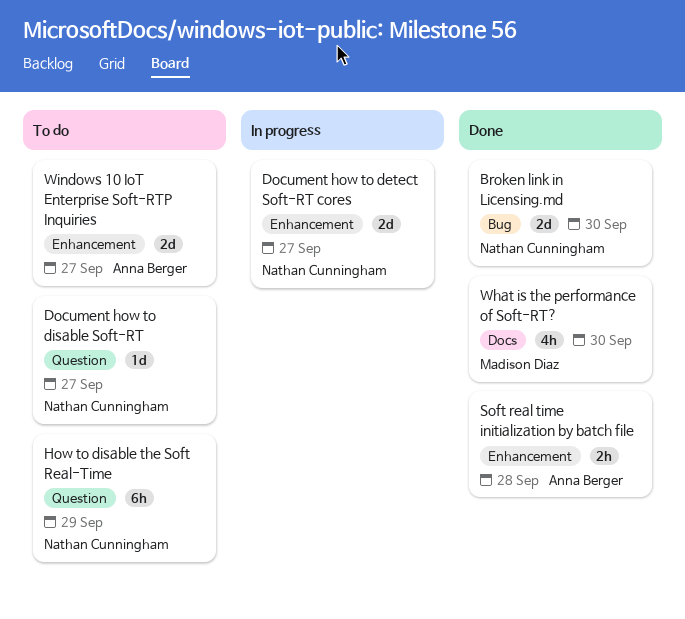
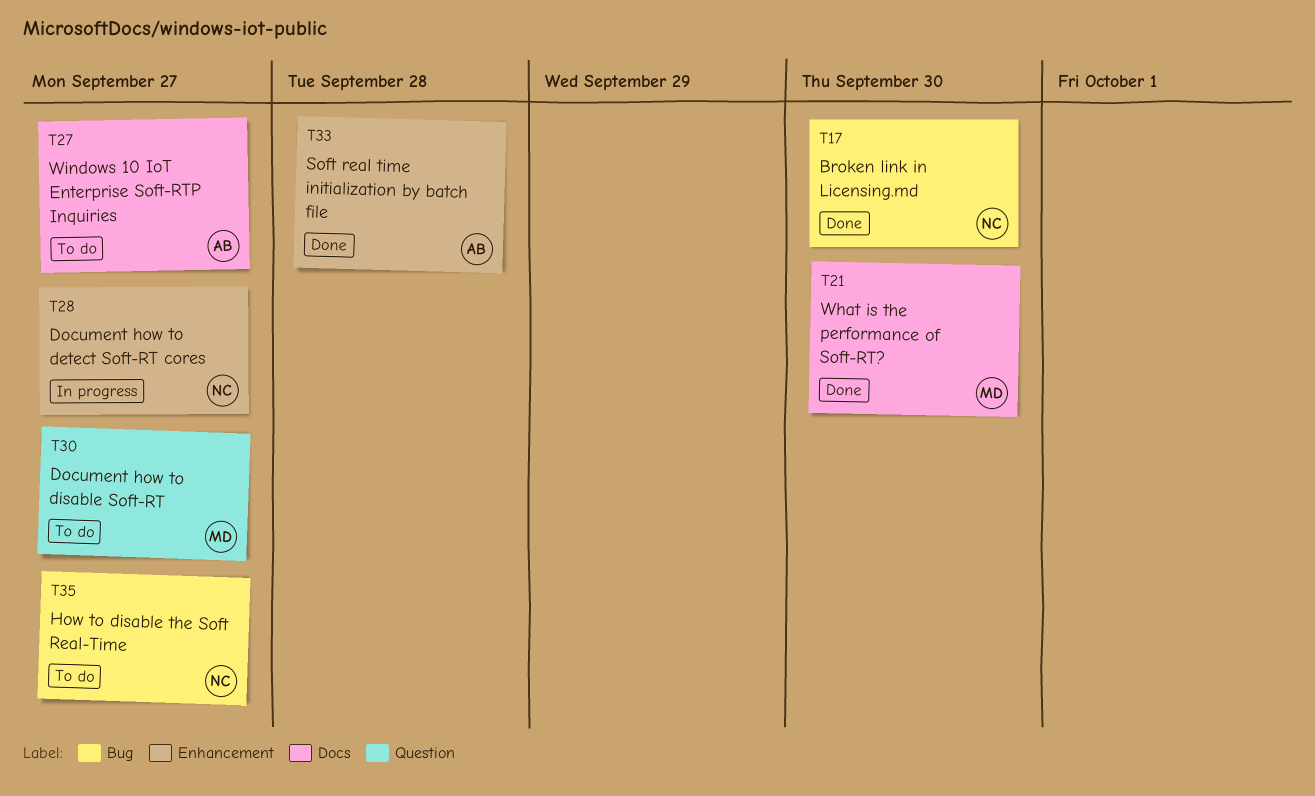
Document how to disable Soft-RT, owner: Nathan Cunningham -> Madison Diaz
How to disable the Soft Real-Time, label: Question -> Bug
How to disable the Soft Real-Time, due: Sep 29 -> Sep 27
Windows 10 IoT Enterprise Soft-RTP Inquiries, label: Enhancement -> Docs

